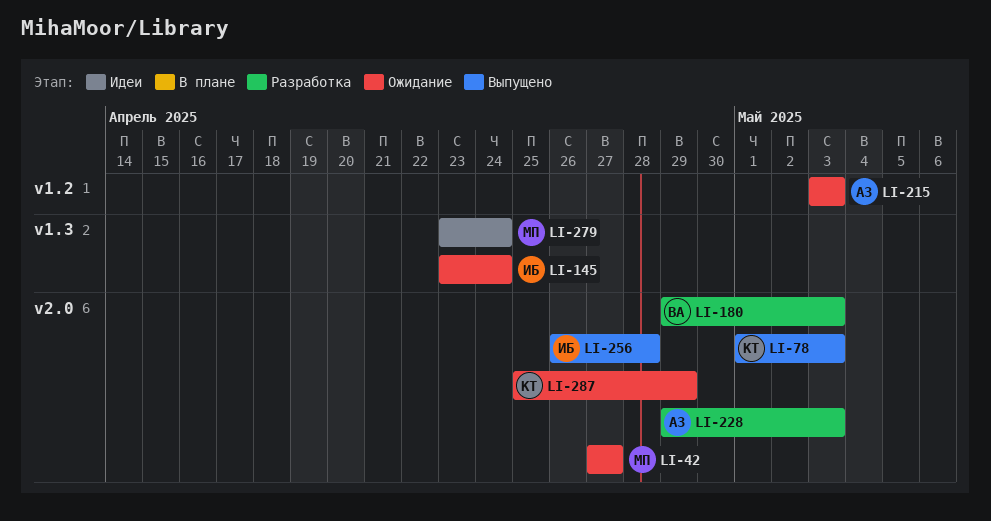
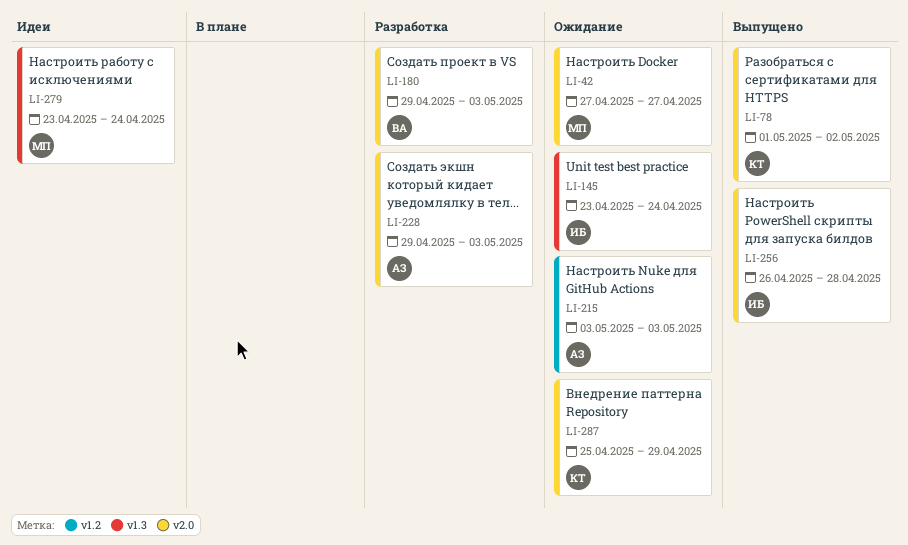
LI-78, due: May 3 -> May 2

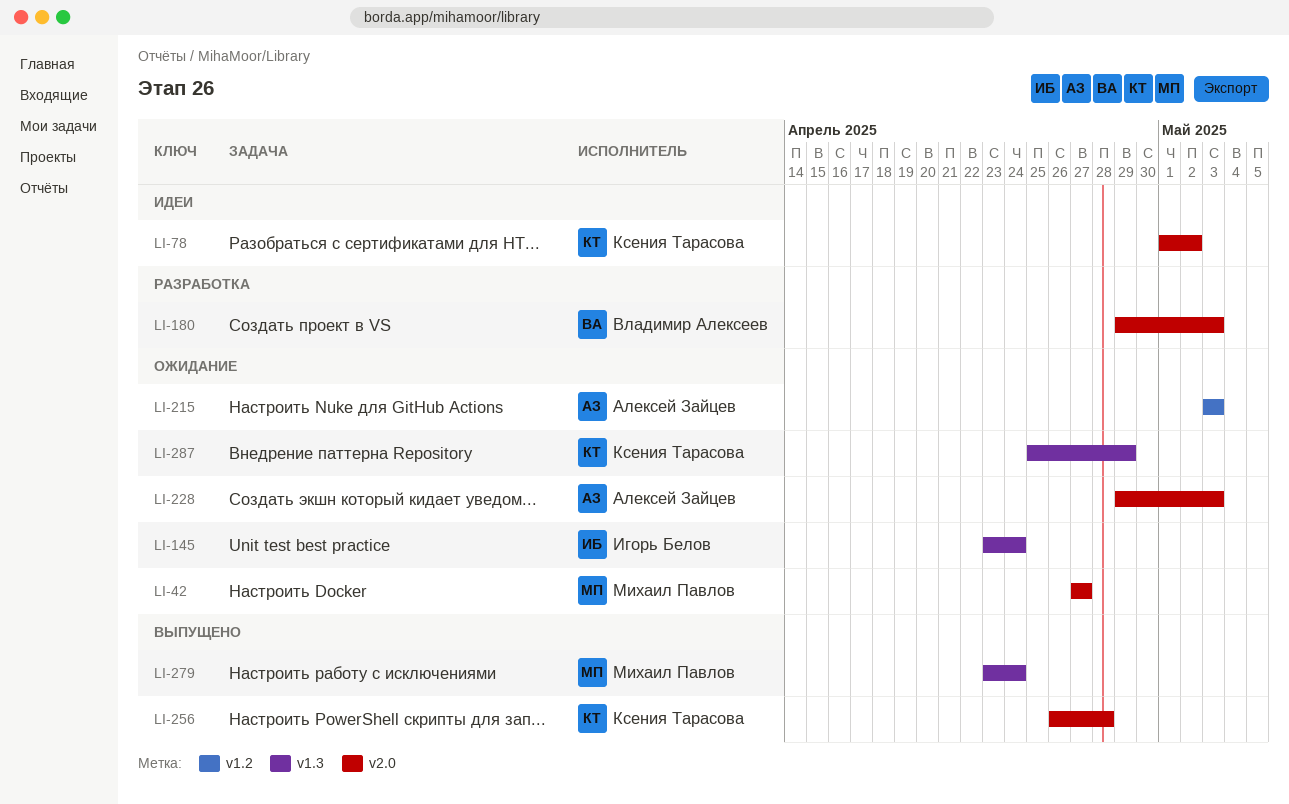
LI-78, status: Выпущено -> Идеи
LI-228, status: Разработка -> Ожидание
LI-256, owner: Игорь Белов -> Ксения Тарасова
LI-279, status: Идеи -> Выпущено
LI-287, label: v2.0 -> v1.3

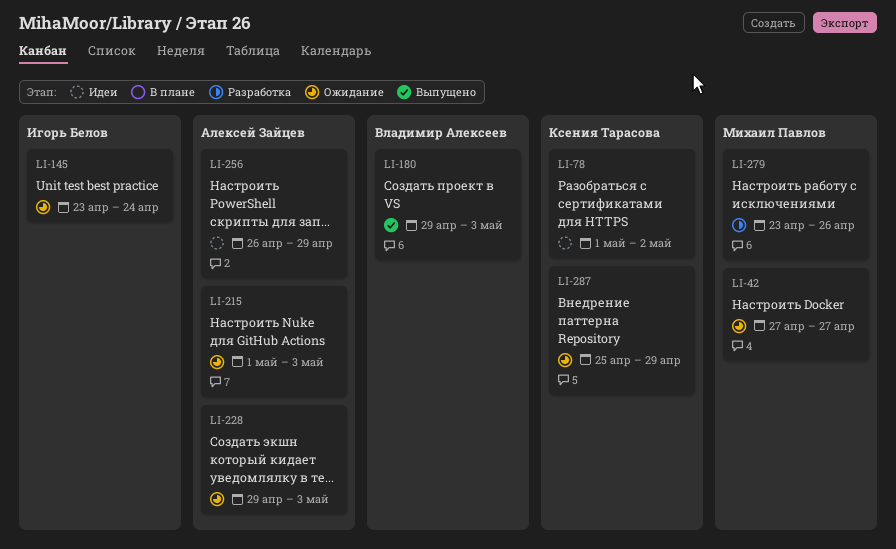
LI-180, status: Разработка -> Выпущено
LI-215, start: May 3 -> May 1
LI-256, status: Выпущено -> Идеи
LI-256, owner: Ксения Тарасова -> Алексей Зайцев
LI-256, due: Apr 28 -> Apr 29
LI-279, status: Выпущено -> Разработка
LI-279, due: Apr 24 -> Apr 26

